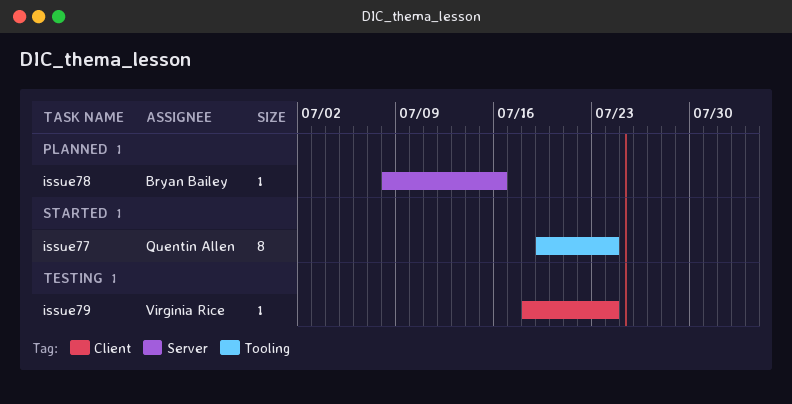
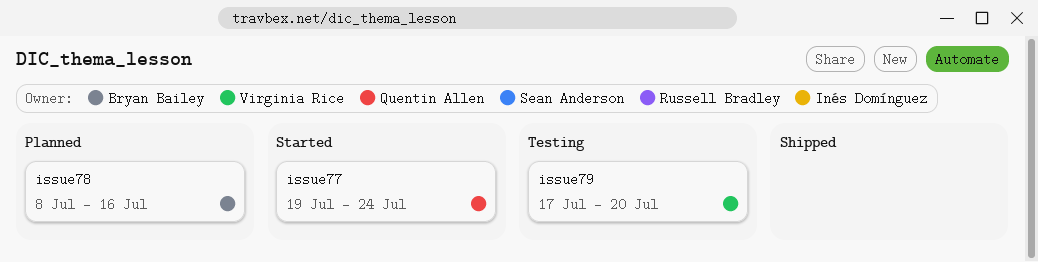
issue79, start: Jul 18 -> Jul 17
issue79, due: Jul 24 -> Jul 20

